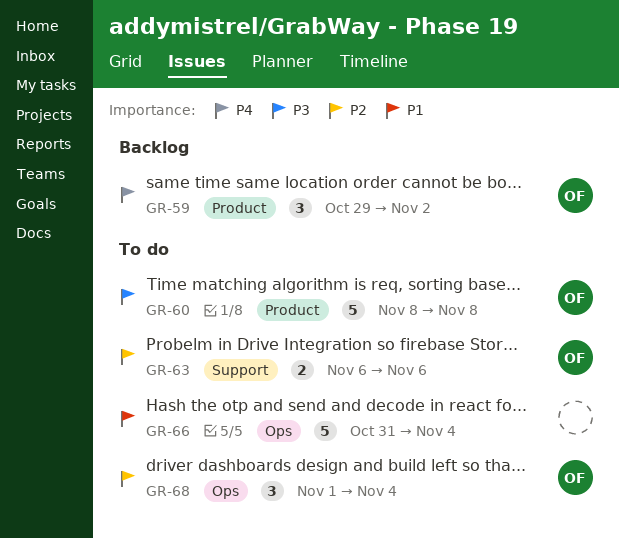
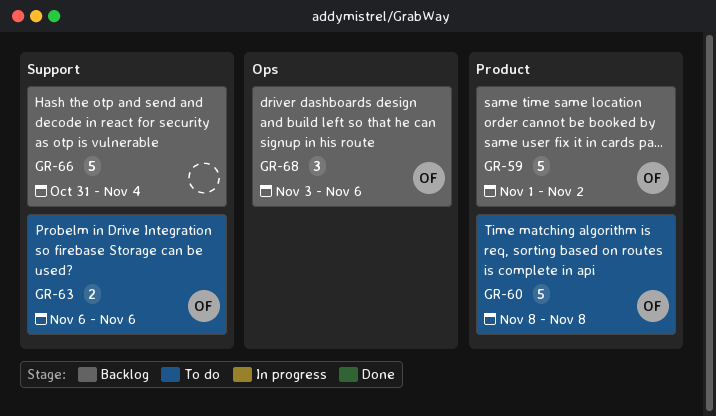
GR-59, estimate: 3 -> 5
GR-59, start: Oct 29 -> Nov 1
GR-66, status: To do -> Backlog
GR-66, label: Ops -> Support
GR-68, status: To do -> Backlog
GR-68, start: Nov 1 -> Nov 3
GR-68, due: Nov 4 -> Nov 6

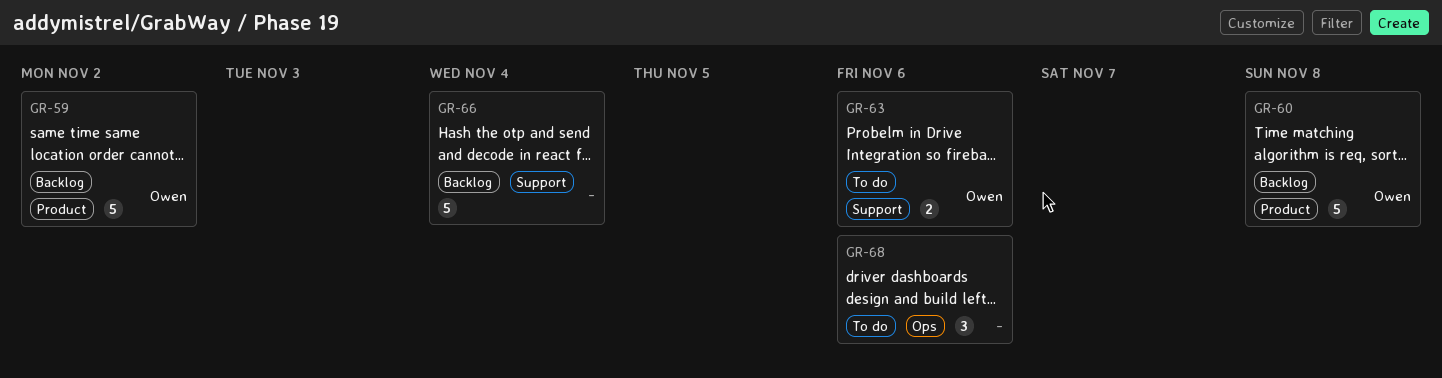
GR-60, status: To do -> Backlog
GR-68, status: Backlog -> To do
GR-68, owner: Owen -> none

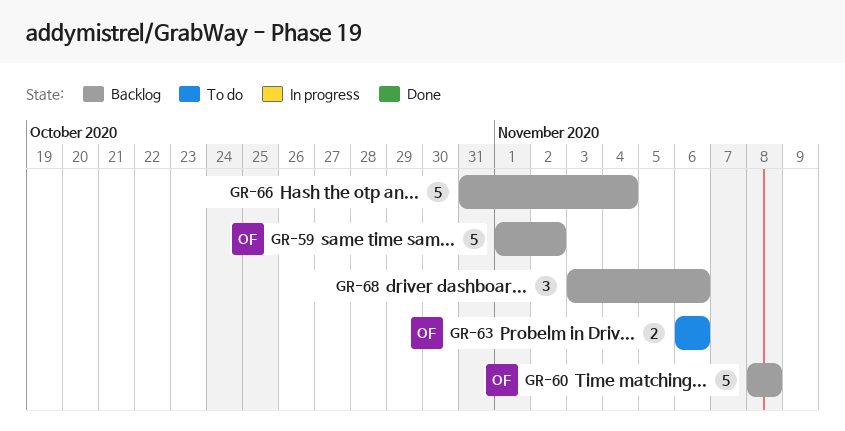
GR-68, status: To do -> Backlog

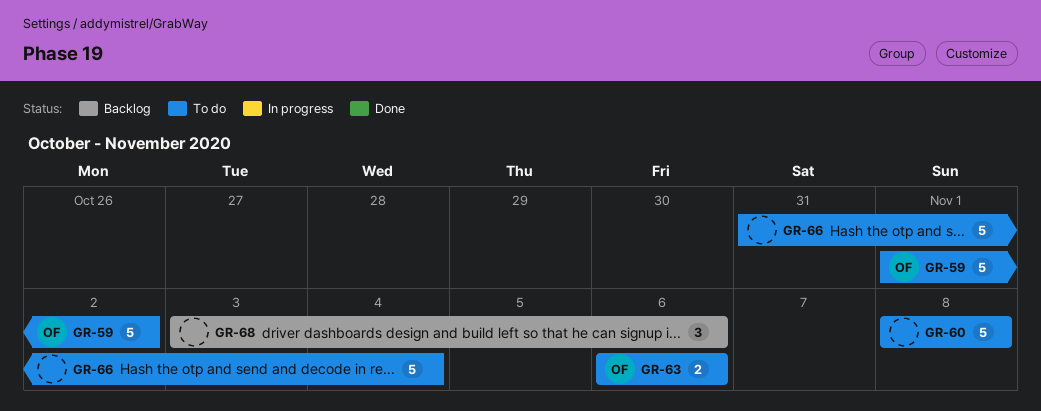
GR-59, status: Backlog -> To do
GR-60, status: Backlog -> To do
GR-60, owner: OF -> none
GR-66, status: Backlog -> To do

